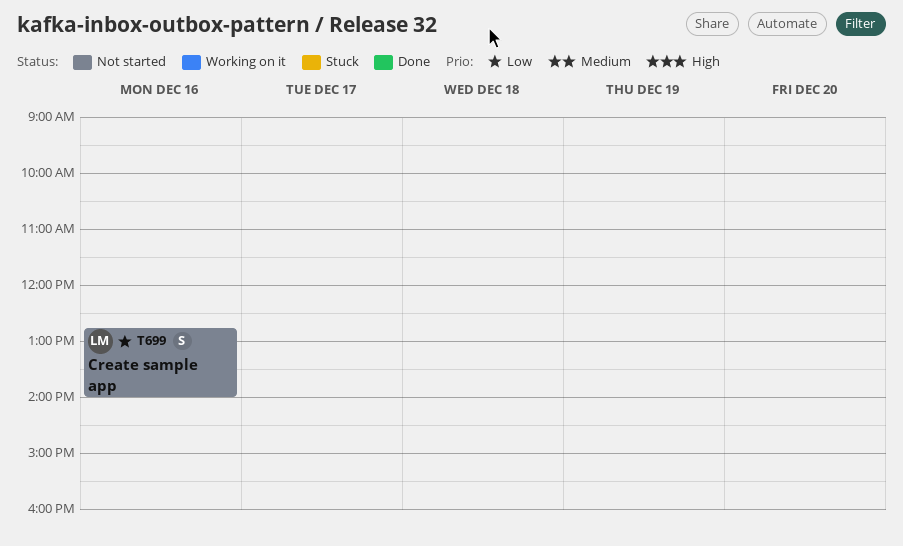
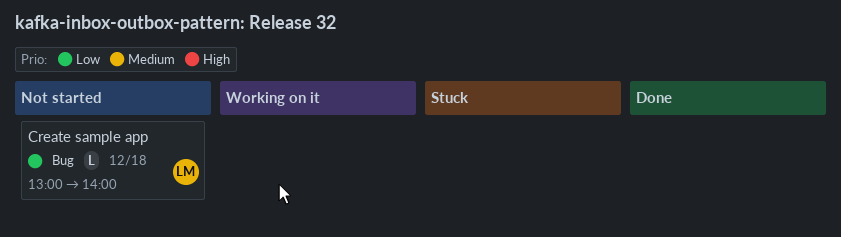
Create sample app, estimate: S -> L
Create sample app, day: Dec 16 -> Dec 18
Create sample app, begins: 12:45 -> 13:00

